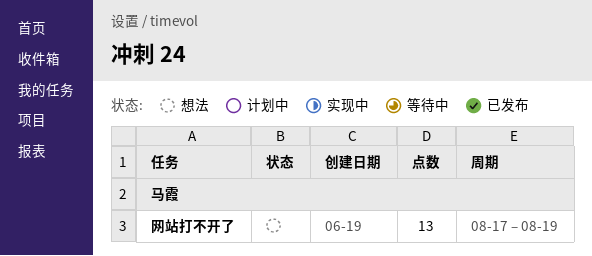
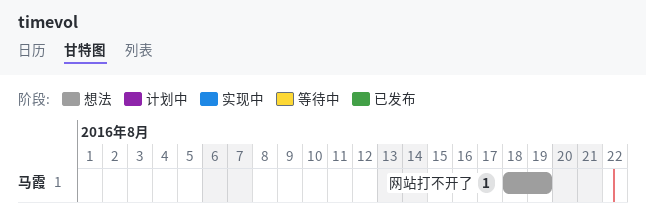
网站打不开了, estimate: 13 -> 1
网站打不开了, start: Aug 17 -> Aug 18

